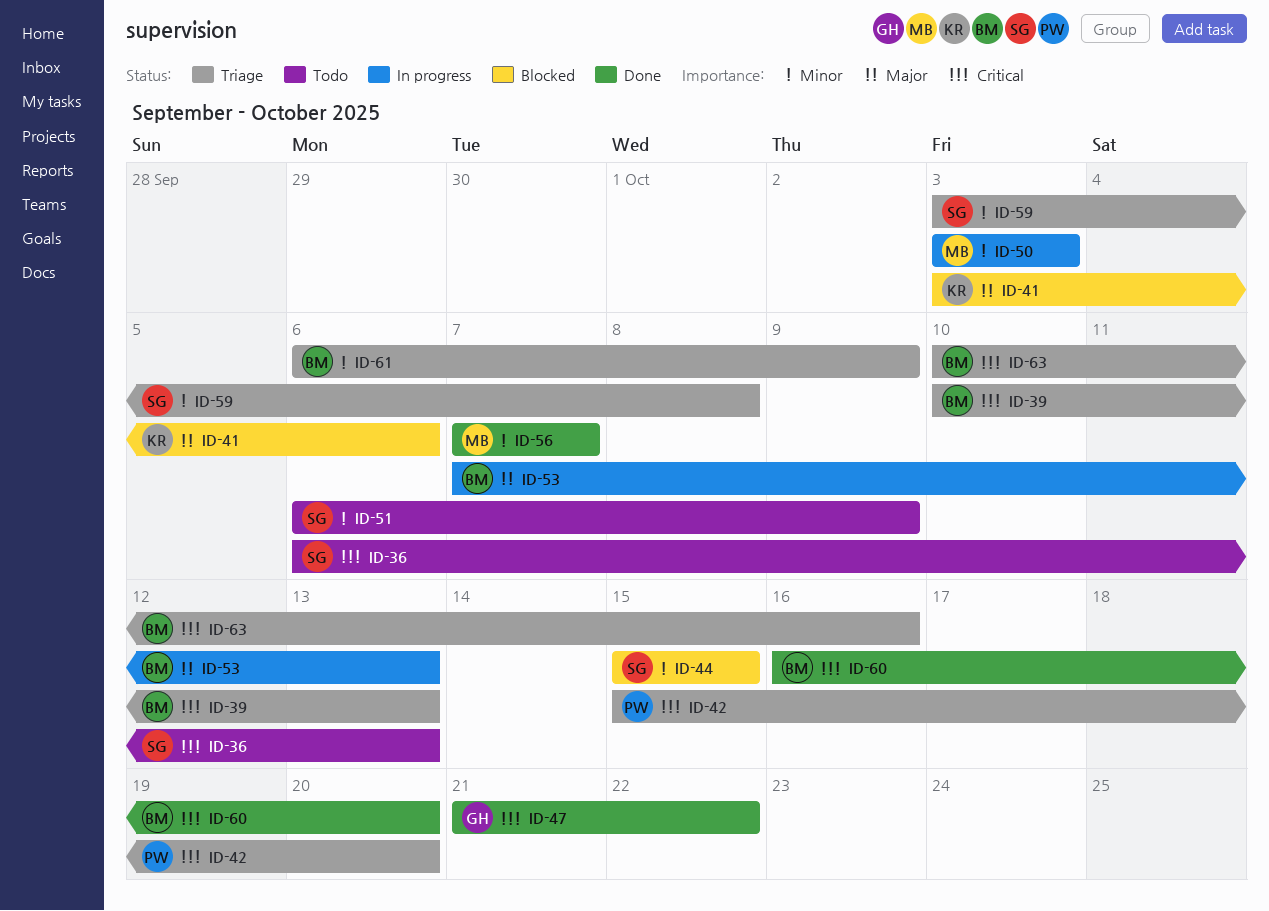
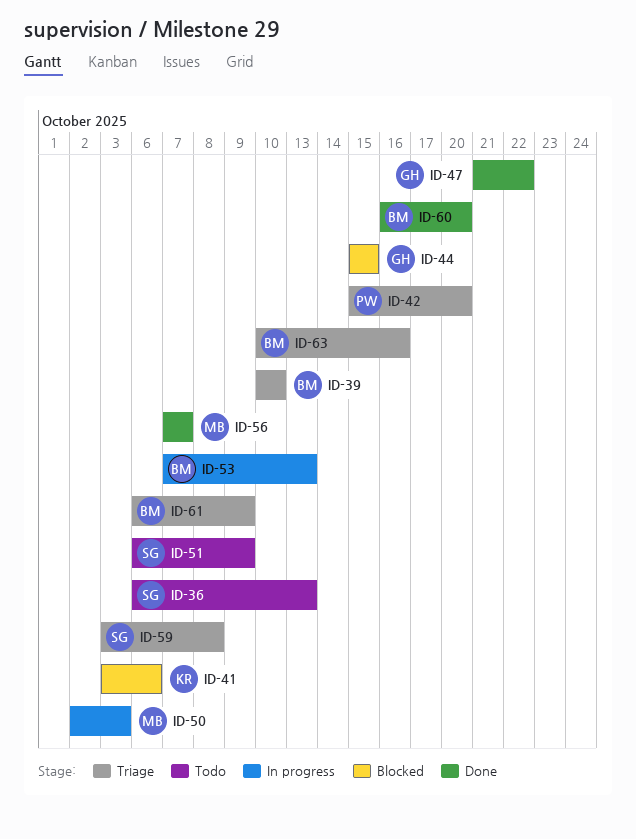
ID-39, due: Oct 13 -> Oct 10
ID-44, owner: SG -> GH
ID-50, start: Oct 3 -> Oct 2

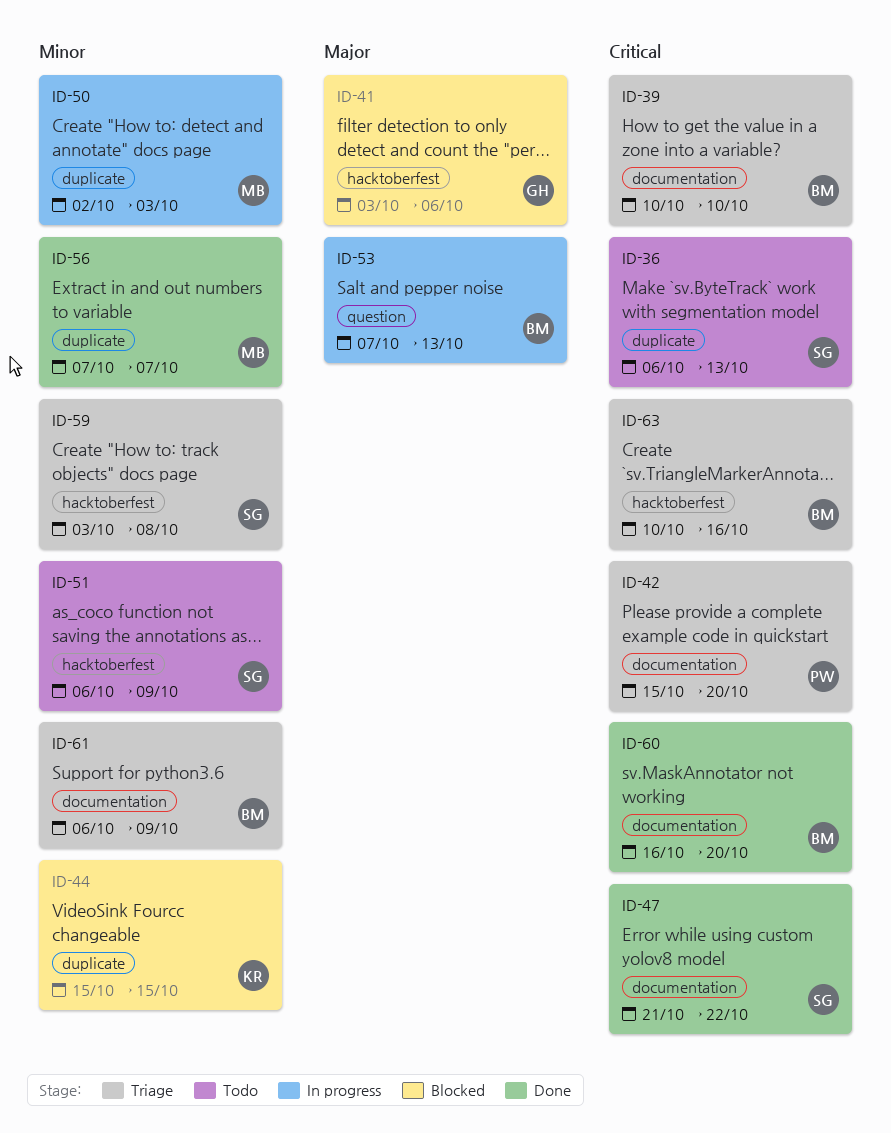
ID-41, owner: KR -> GH
ID-44, owner: GH -> KR
ID-47, owner: GH -> SG

